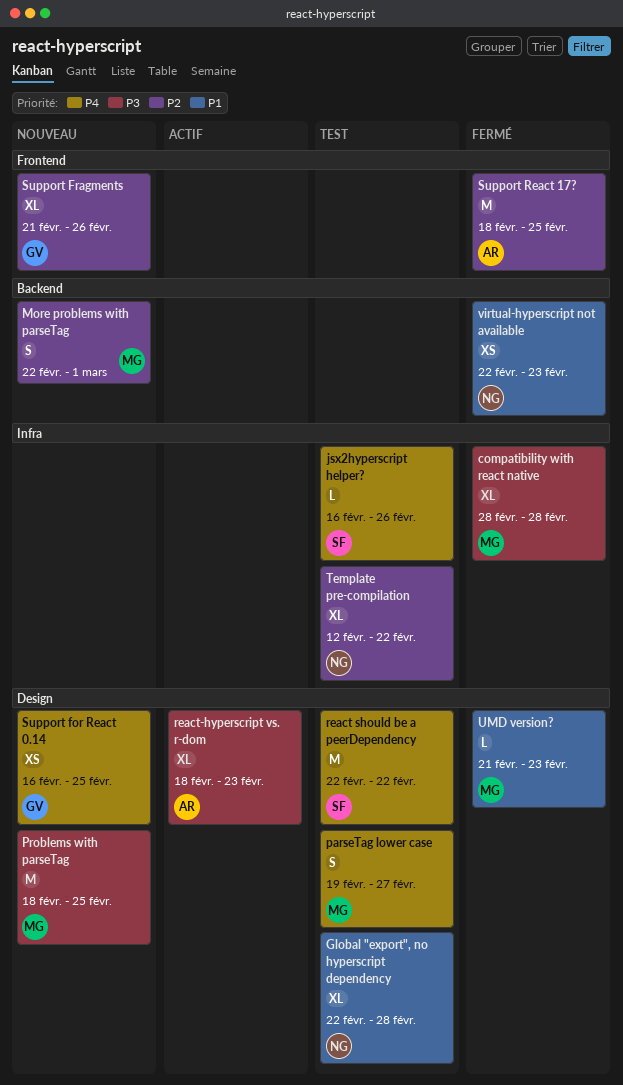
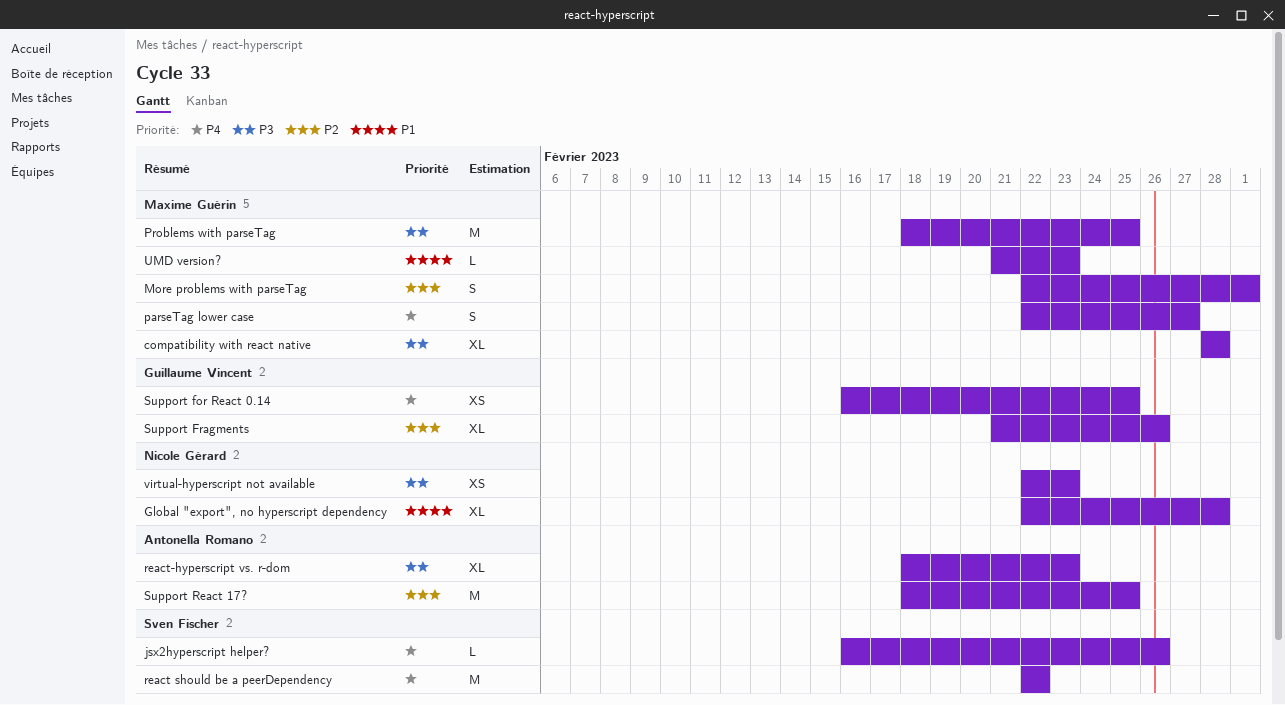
parseTag lower case, start: Feb 19 -> Feb 22
Template pre-compilation: present -> none
virtual-hyperscript not available, priority: P1 -> P3

